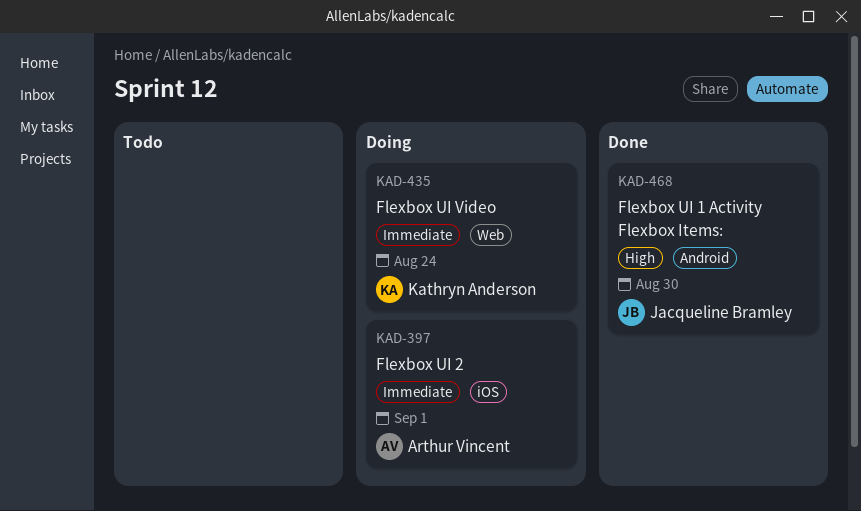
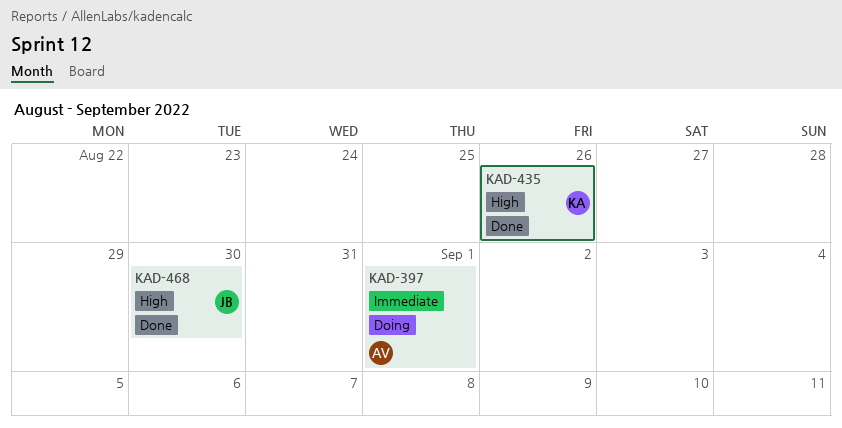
KAD-435, status: Doing -> Done
KAD-435, priority: Immediate -> High
KAD-435, due: Aug 24 -> Aug 26

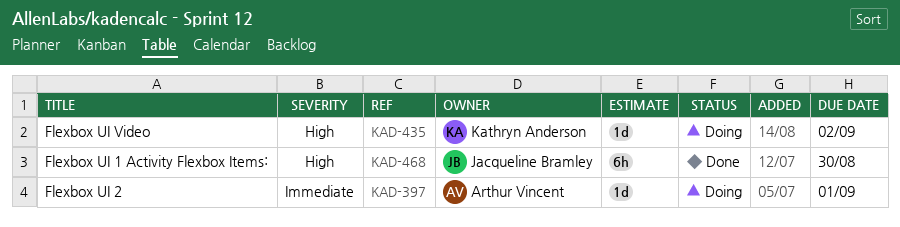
KAD-435, status: Done -> Doing
KAD-435, due: Aug 26 -> Sep 2

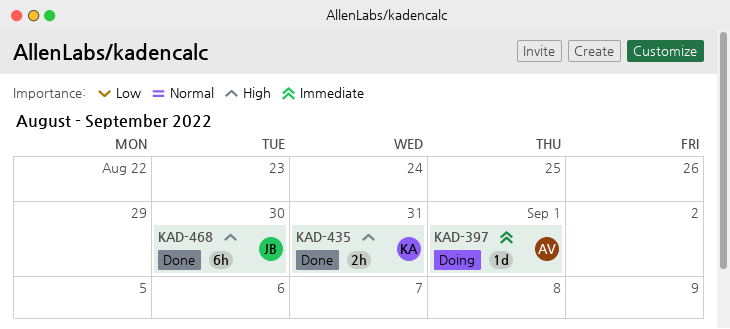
KAD-435, status: Doing -> Done
KAD-435, estimate: 1d -> 2h
KAD-435, due: Sep 2 -> Aug 31

